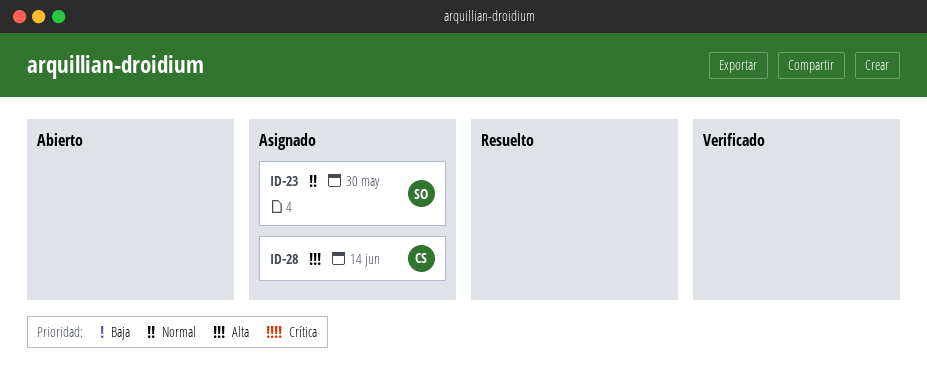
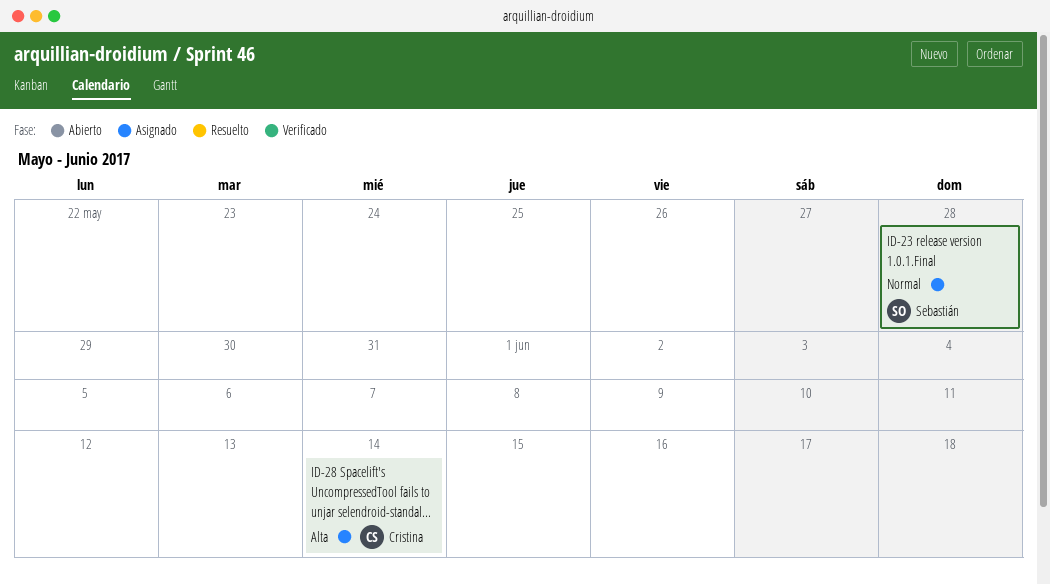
ID-23, due: May 30 -> May 28

